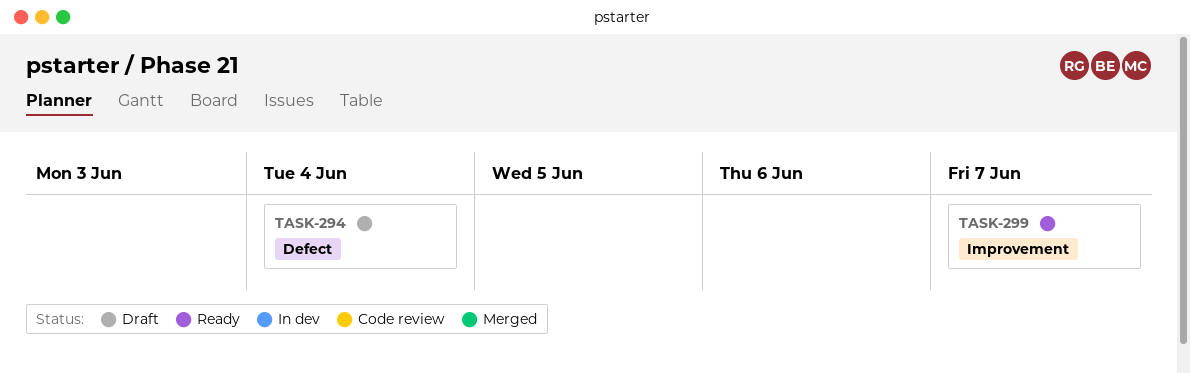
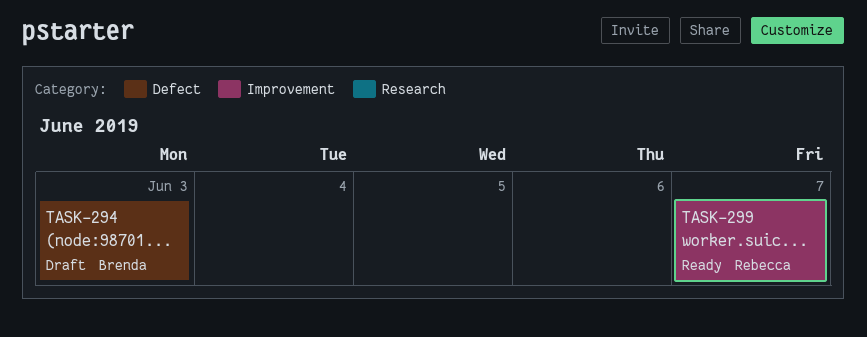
TASK-294, due: Jun 4 -> Jun 3

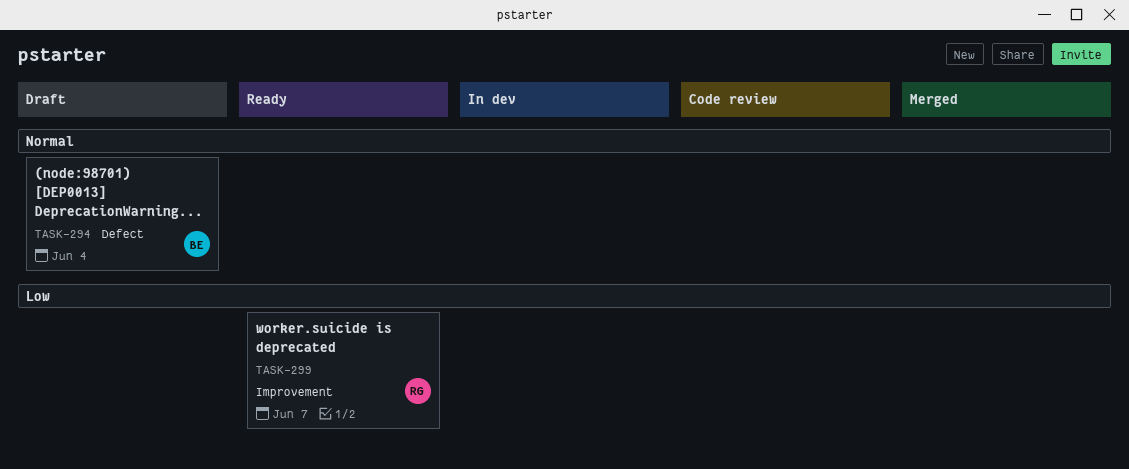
TASK-294, due: Jun 3 -> Jun 4

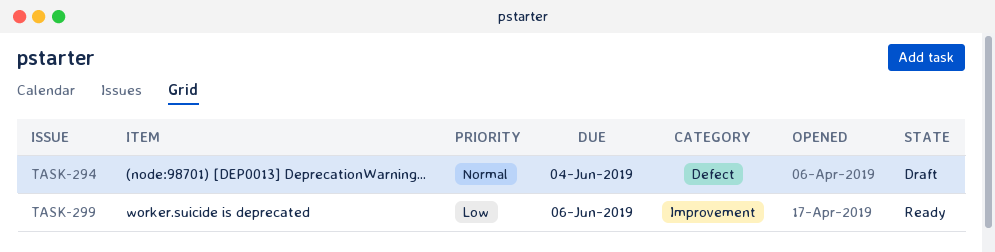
TASK-299, due: Jun 7 -> Jun 6

